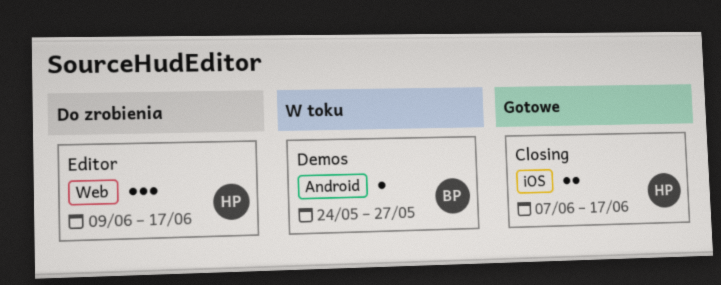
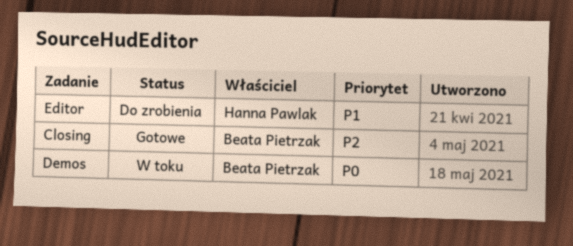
Closing, owner: Hanna Pawlak -> Beata Pietrzak

